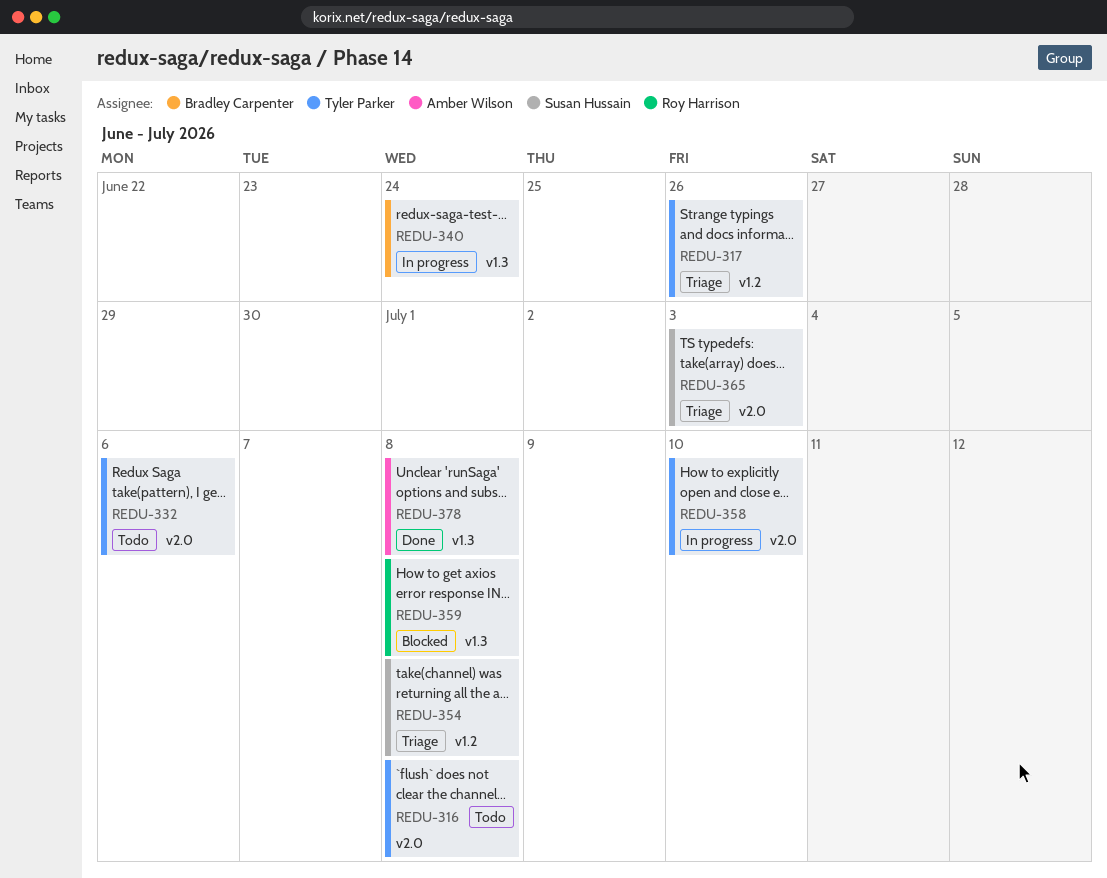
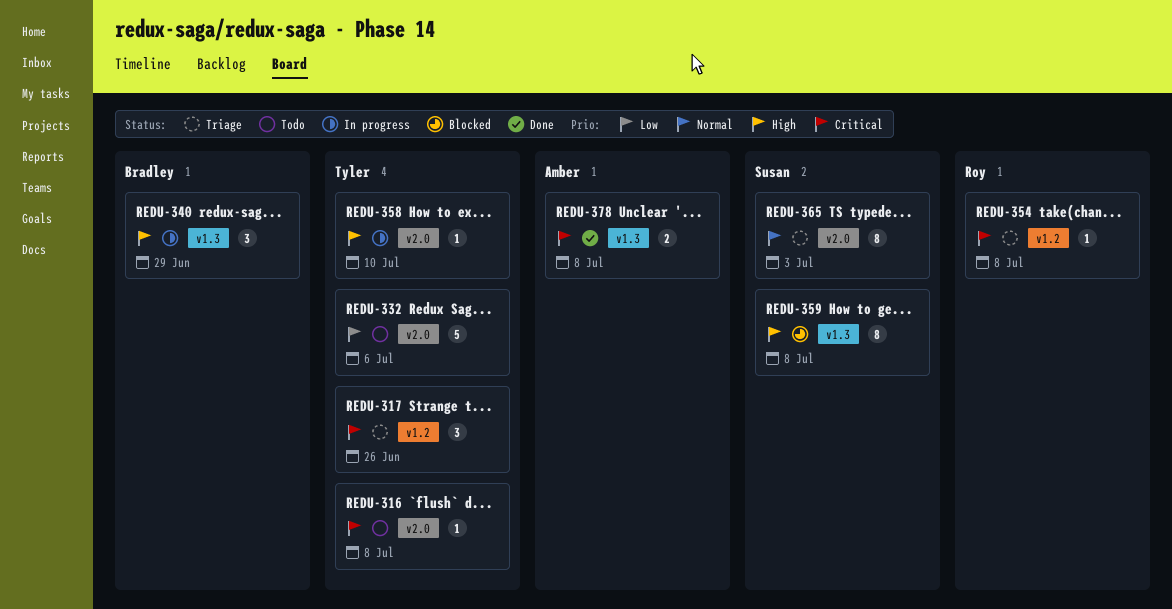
REDU-340, due: Jun 24 -> Jun 29
REDU-354, owner: Susan Hussain -> Roy Harrison
REDU-359, owner: Roy Harrison -> Susan Hussain

